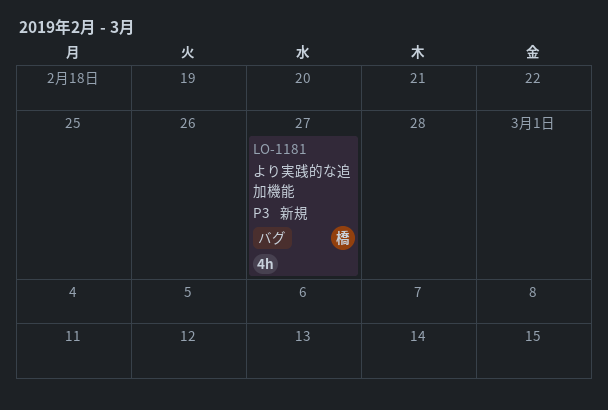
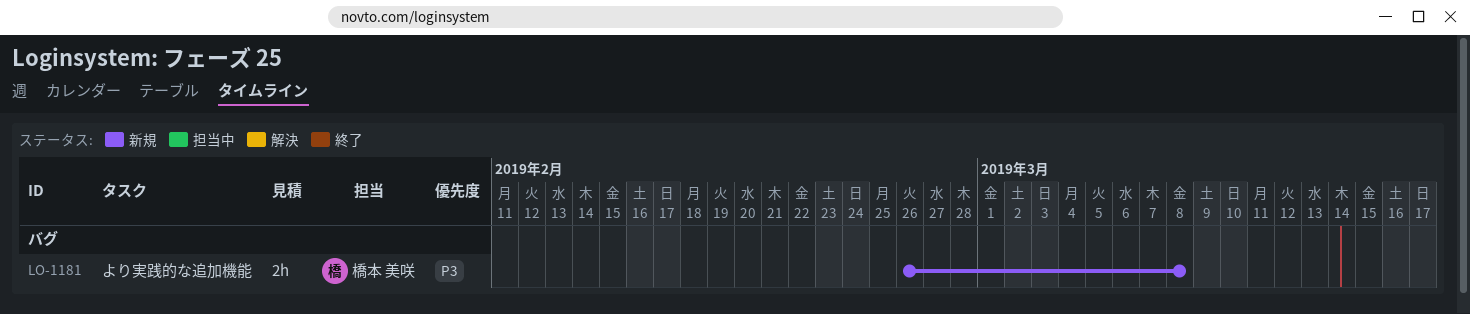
LO-1181, estimate: 4h -> 2h
LO-1181, due: Feb 27 -> Mar 8

